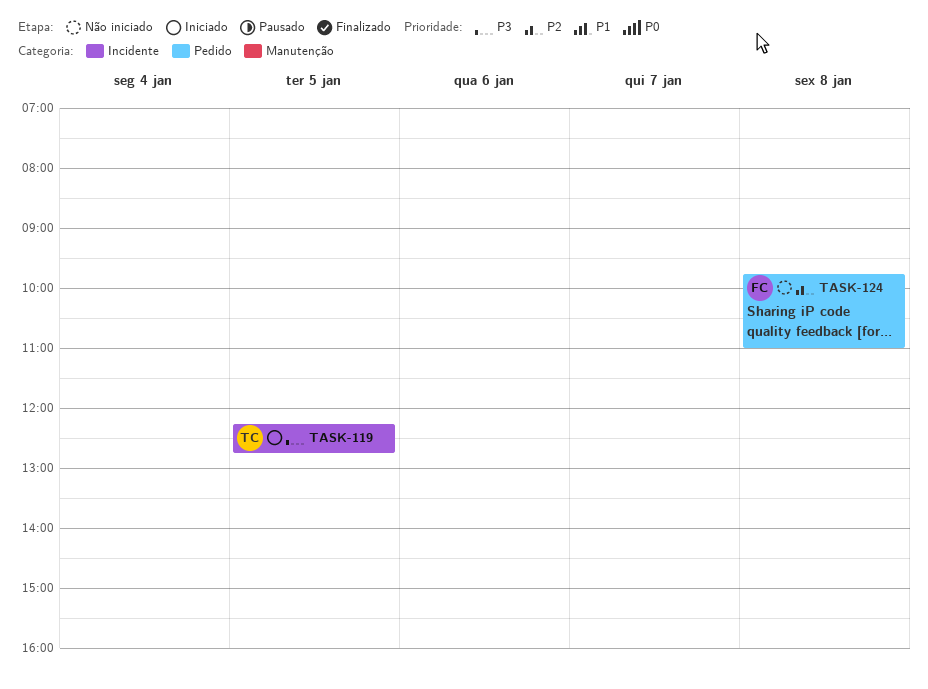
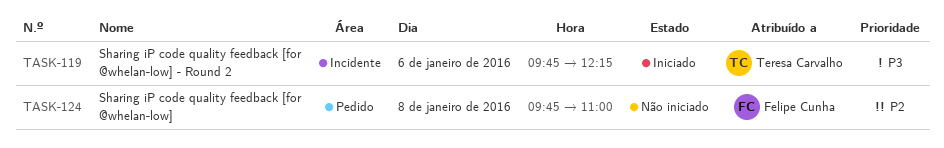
TASK-119, day: Jan 5 -> Jan 6
TASK-119, begins: 12:15 -> 09:45
TASK-119, ends: 12:45 -> 12:15

